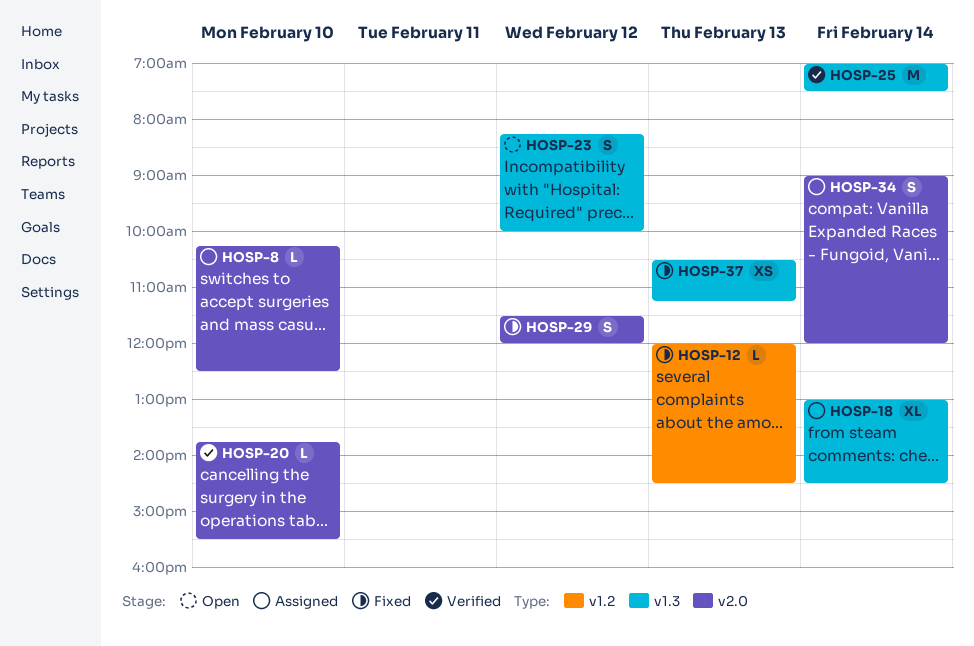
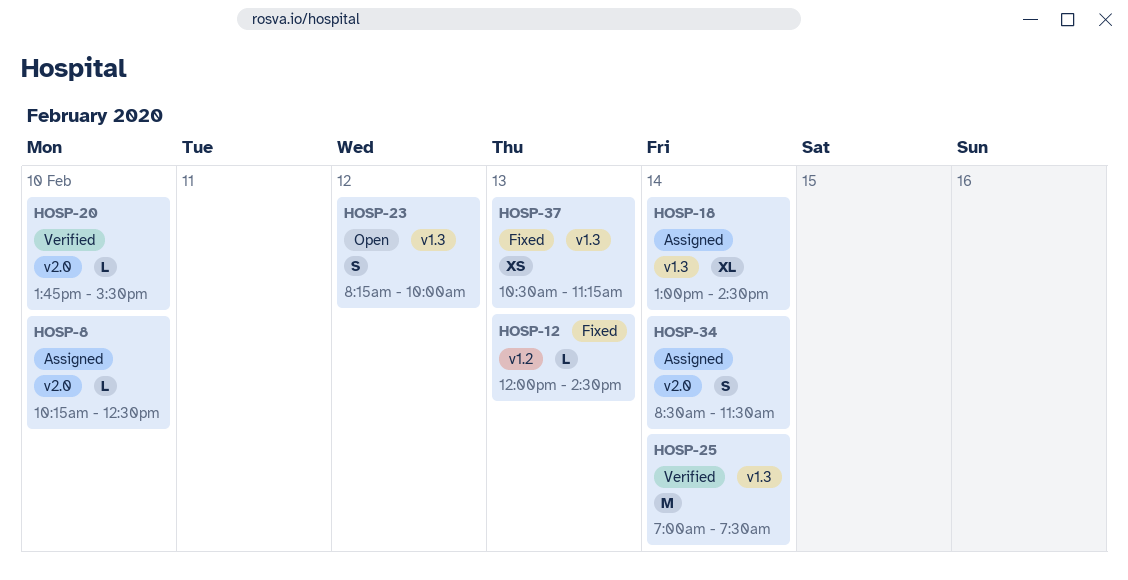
HOSP-29: present -> none
HOSP-34, begins: 09:00 -> 08:30
HOSP-34, ends: 12:00 -> 11:30

